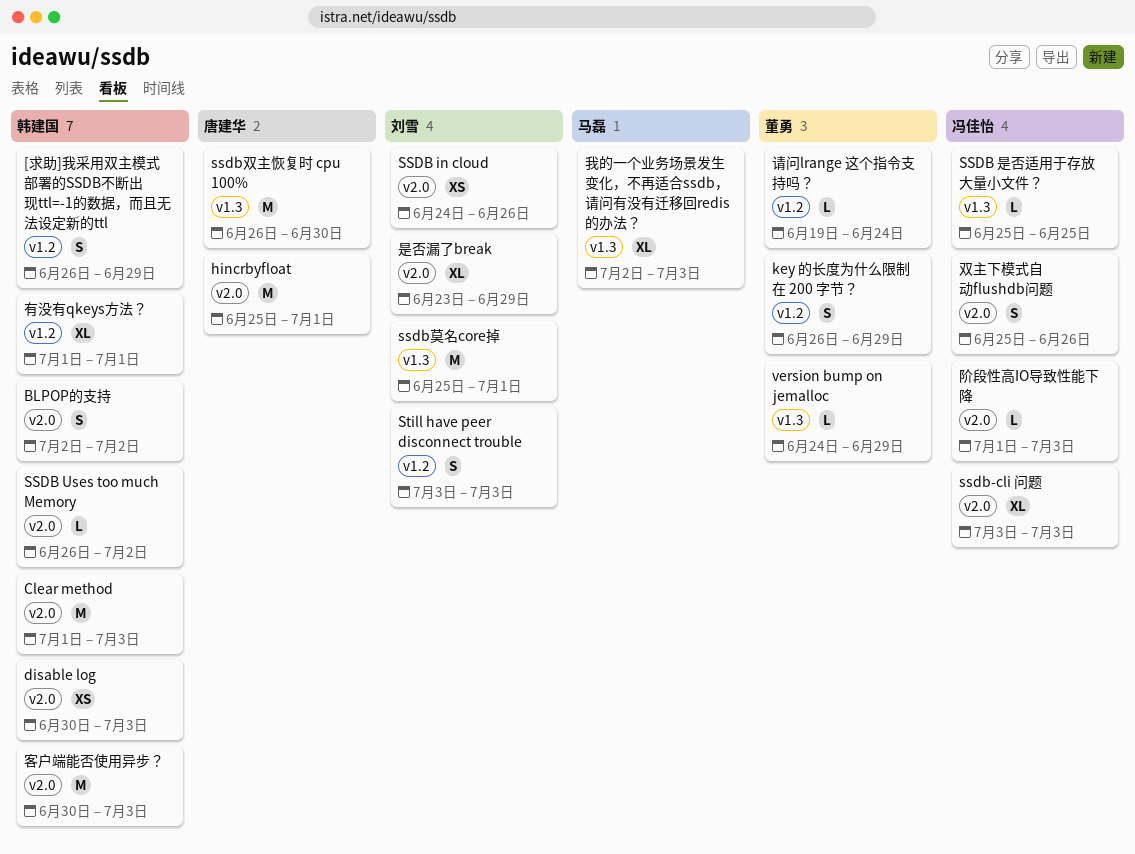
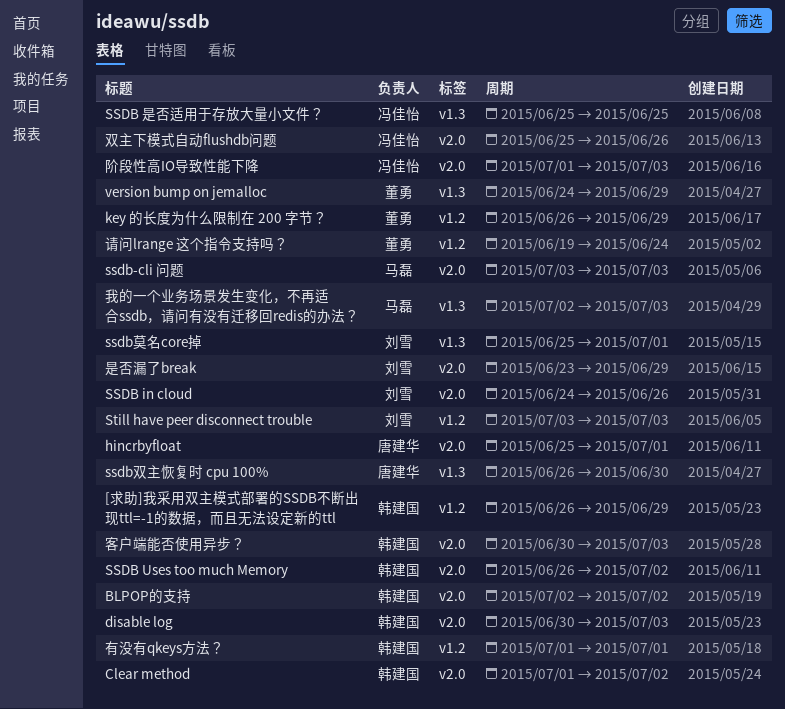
Clear method, due: Jul 3 -> Jul 2
ssdb-cli 问题, owner: 冯佳怡 -> 马磊

